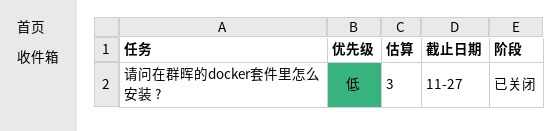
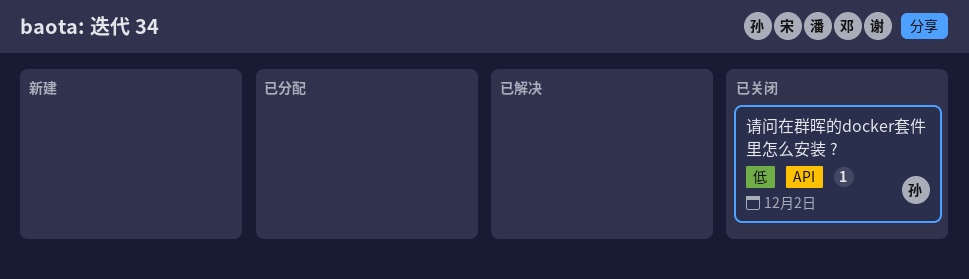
请问在群晖的docker套件里怎么安装 ?, estimate: 3 -> 1
请问在群晖的docker套件里怎么安装 ?, due: Nov 27 -> Dec 2

